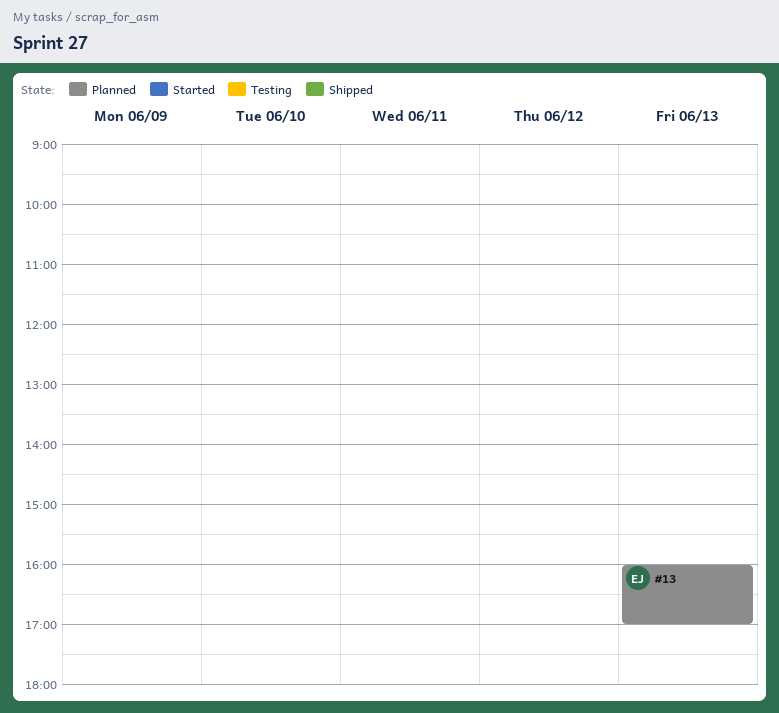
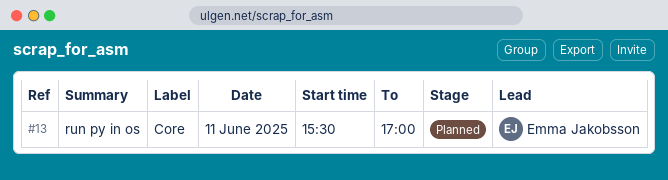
#13, day: Jun 13 -> Jun 11
#13, begins: 16:00 -> 15:30

